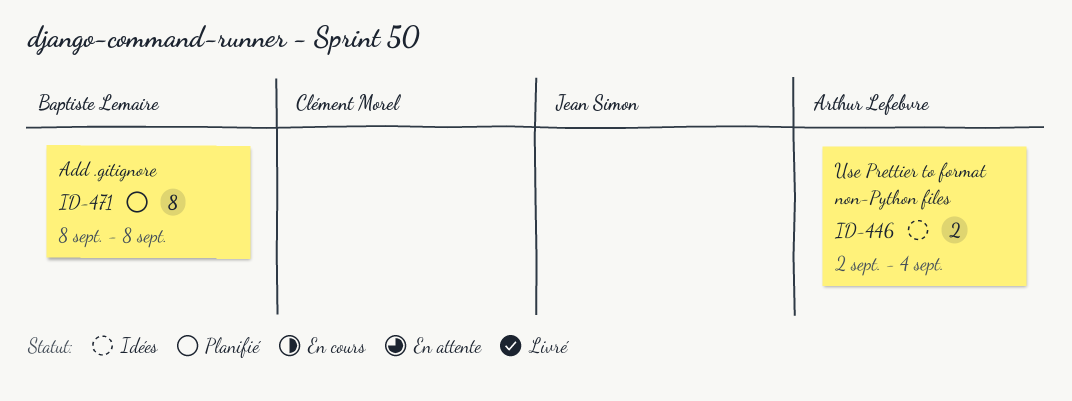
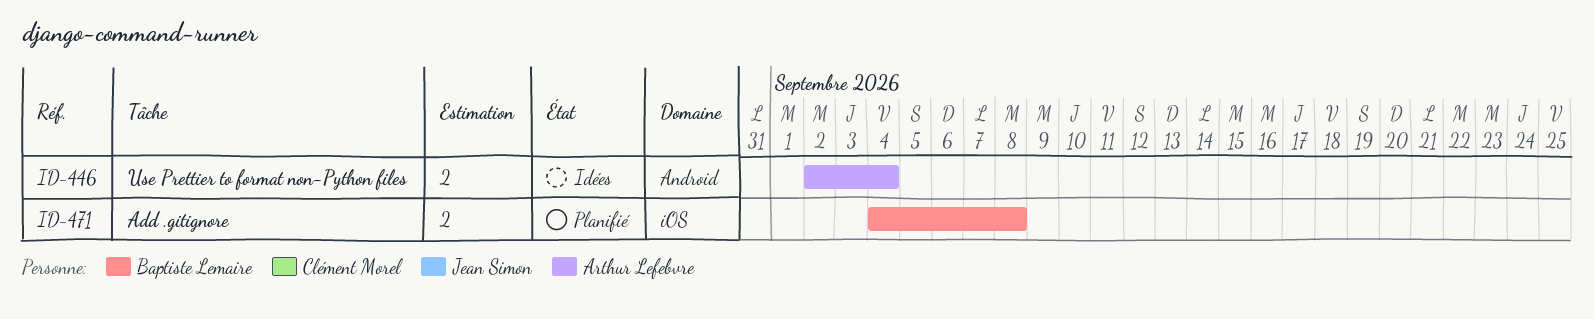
ID-471, estimate: 8 -> 2
ID-471, start: Sep 8 -> Sep 4

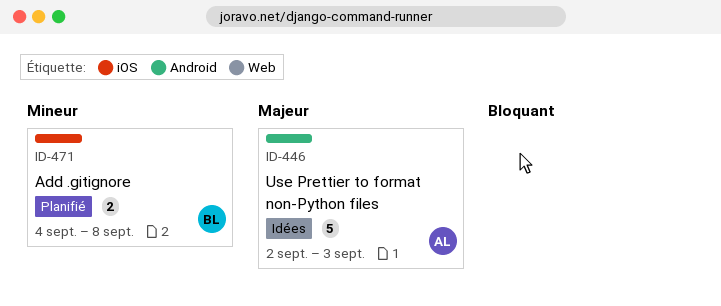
ID-446, estimate: 2 -> 5
ID-446, due: Sep 4 -> Sep 3

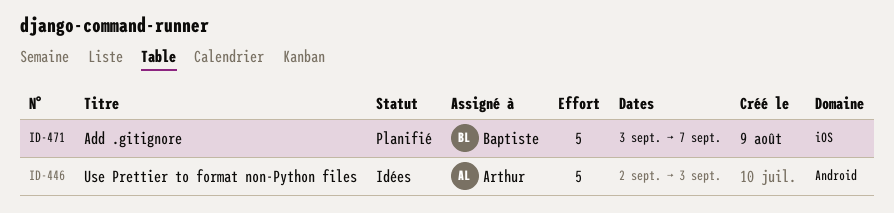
ID-471, estimate: 2 -> 5
ID-471, start: Sep 4 -> Sep 3
ID-471, due: Sep 8 -> Sep 7

